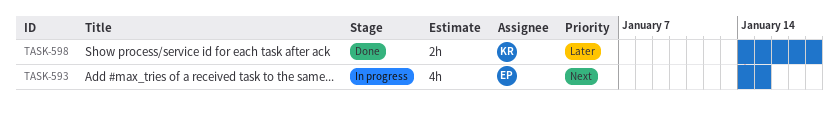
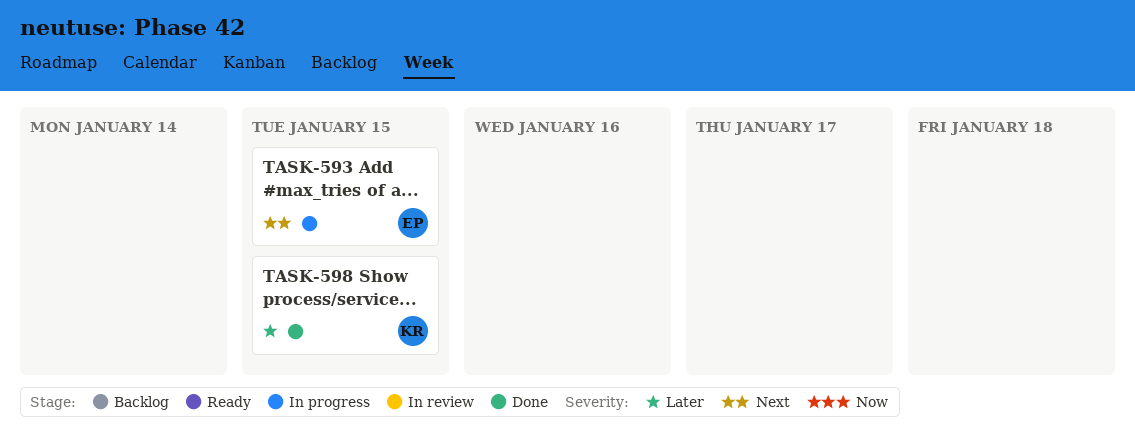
TASK-598, due: Jan 18 -> Jan 15

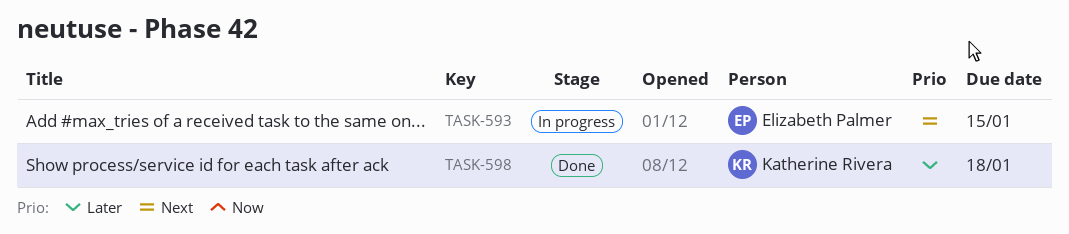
TASK-598, due: Jan 15 -> Jan 18

